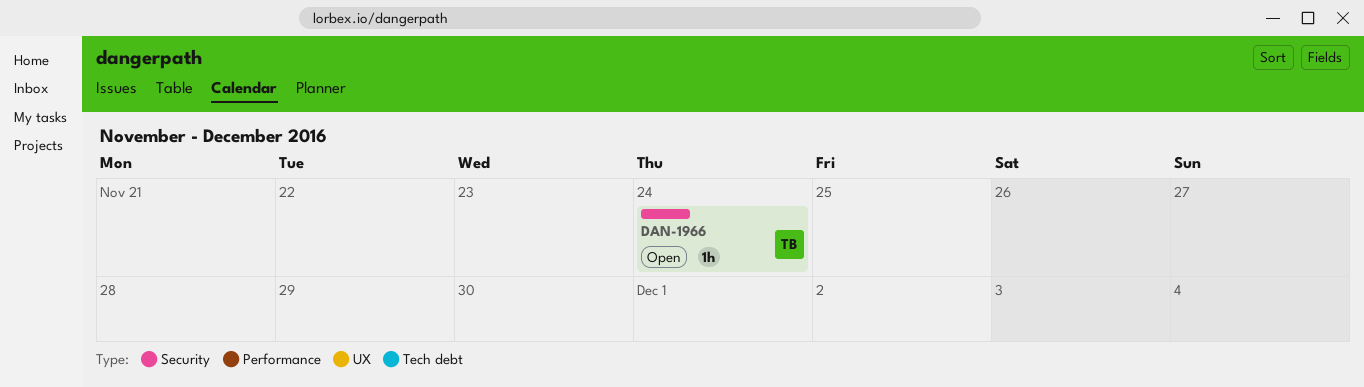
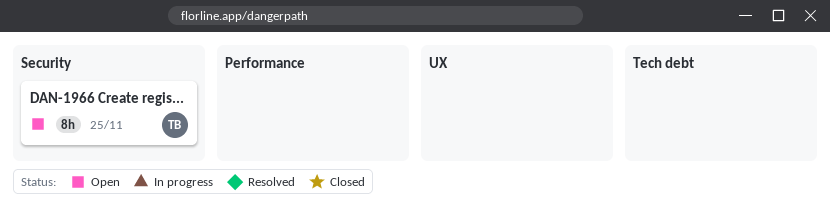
DAN-1966, estimate: 1h -> 8h
DAN-1966, due: Nov 24 -> Nov 25

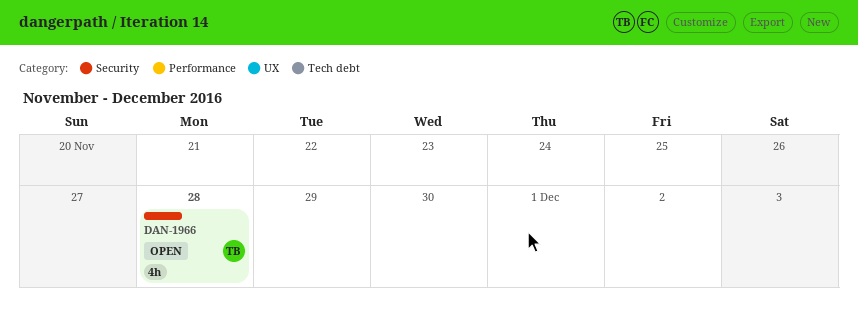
DAN-1966, estimate: 8h -> 4h
DAN-1966, due: Nov 25 -> Nov 28

